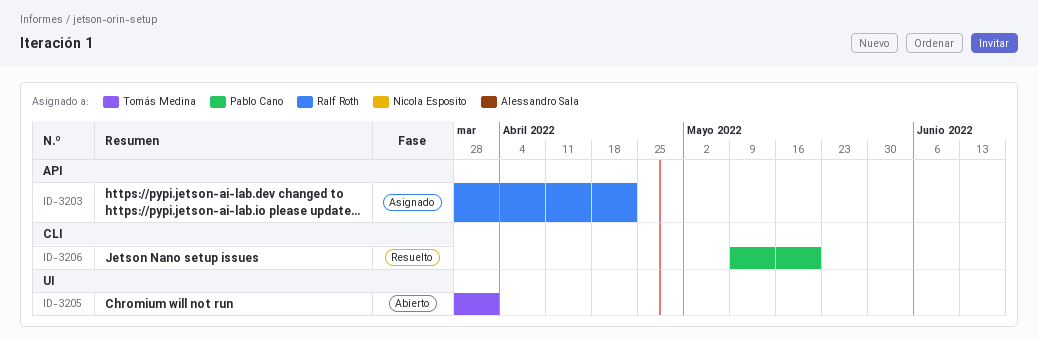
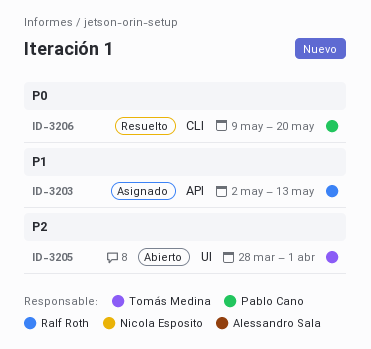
ID-3203, start: Mar 28 -> May 2
ID-3203, due: Apr 22 -> May 13

